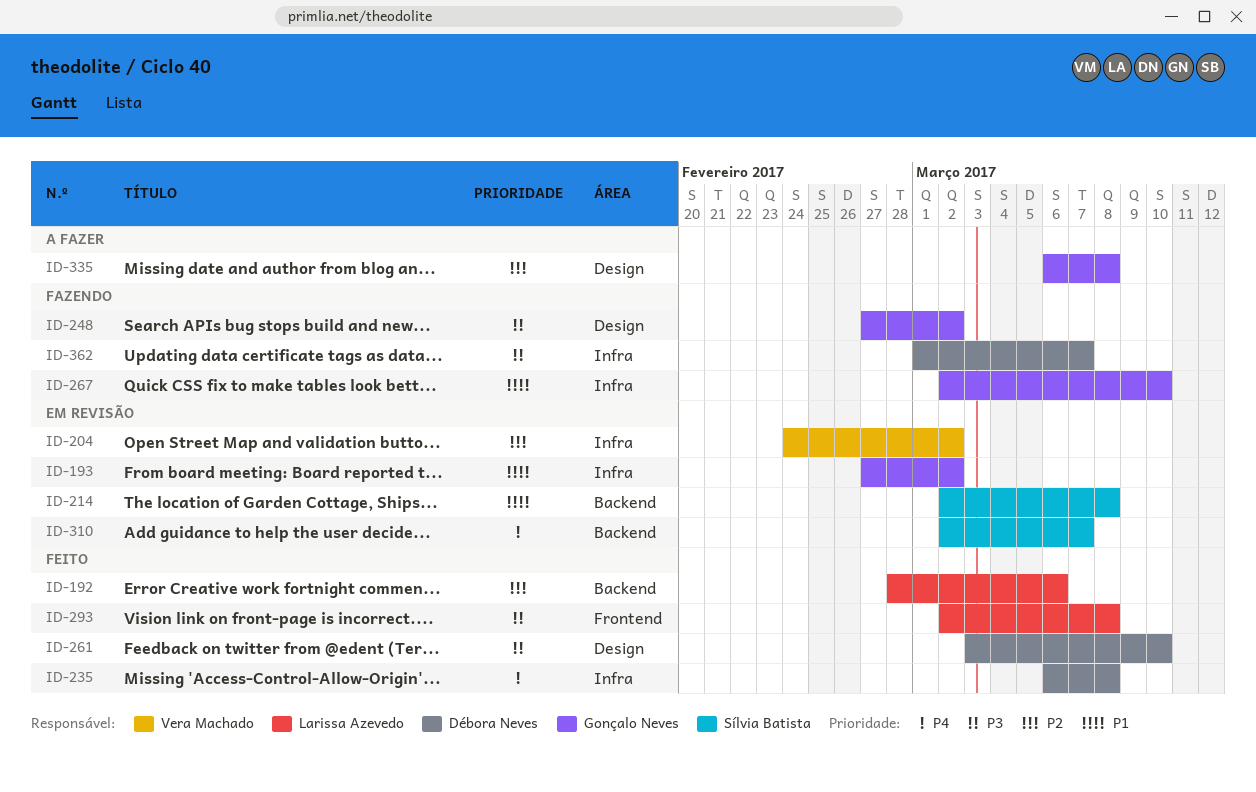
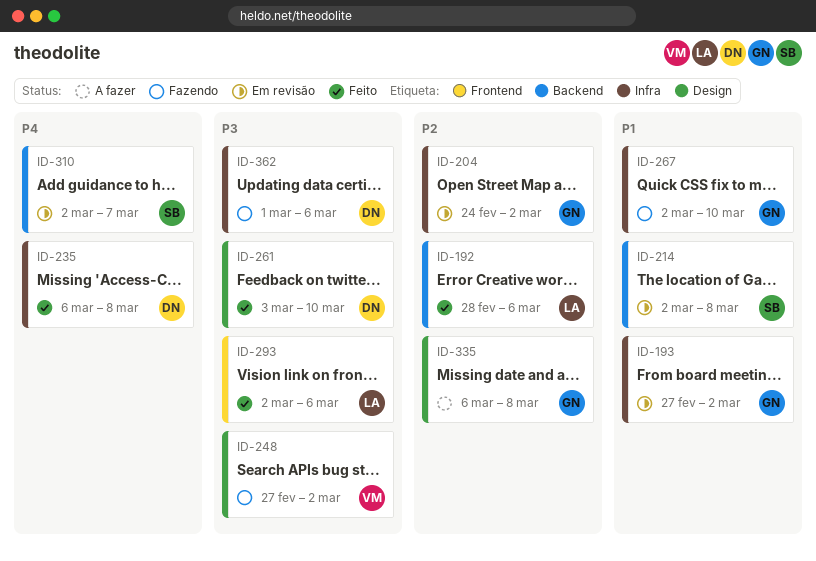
ID-204, owner: Vera Machado -> Gonçalo Neves
ID-248, owner: Gonçalo Neves -> Vera Machado
ID-293, due: Mar 8 -> Mar 6
ID-362, due: Mar 7 -> Mar 6

